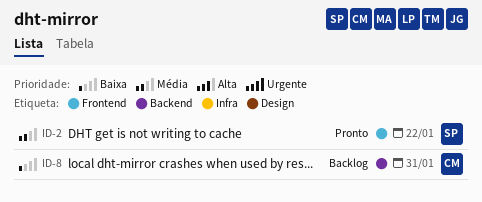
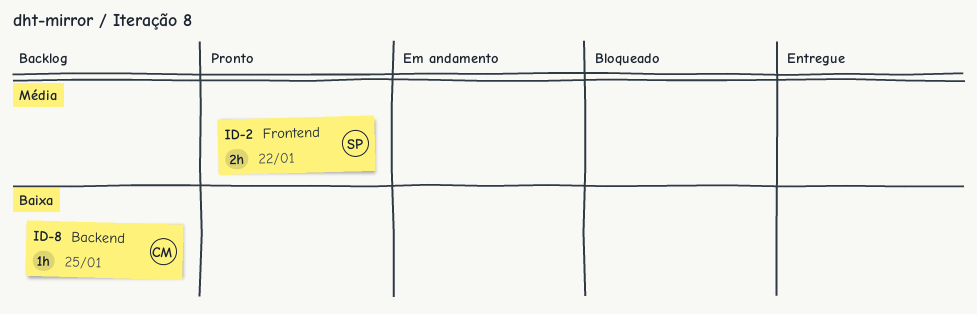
ID-8, due: Jan 31 -> Jan 25

